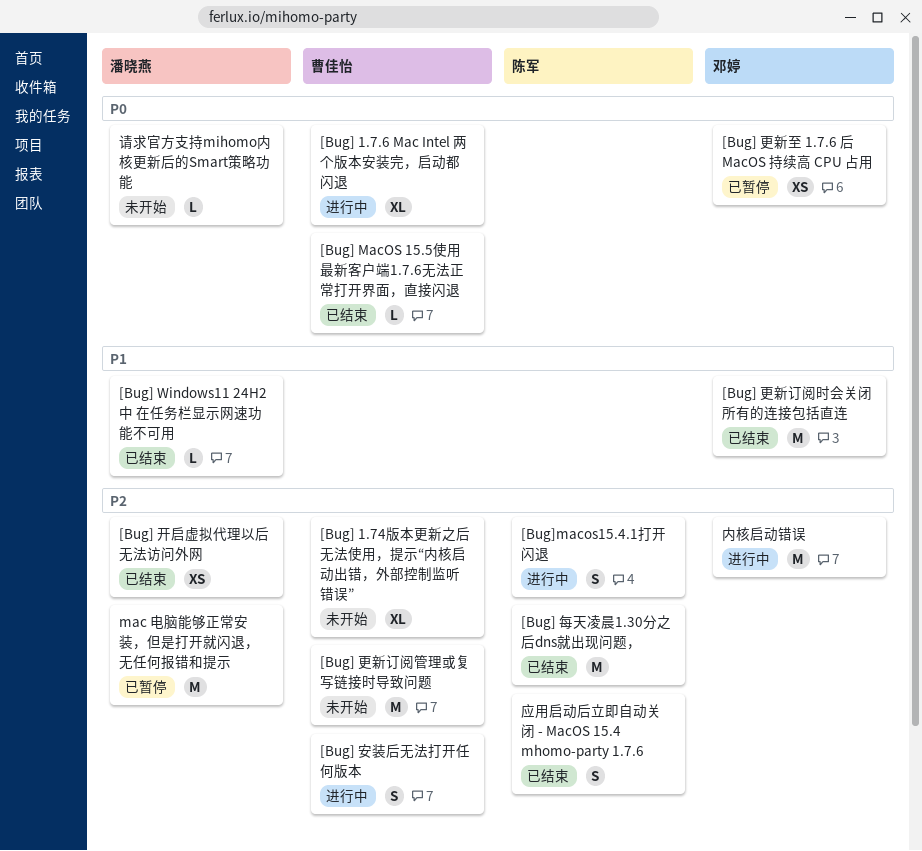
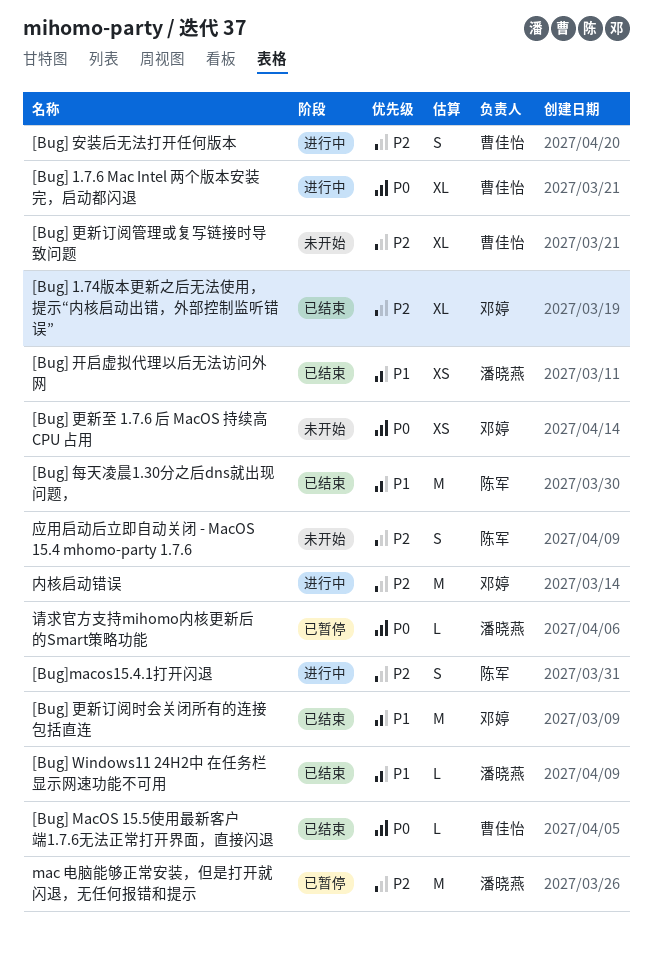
[Bug] 1.74版本更新之后无法使用，提示“内核启动出错，外部控制监听错误”, status: 未开始 -> 已结束
[Bug] 1.74版本更新之后无法使用，提示“内核启动出错，外部控制监听错误”, owner: 曹佳怡 -> 邓婷
[Bug] 开启虚拟代理以后无法访问外网, priority: P2 -> P1
[Bug] 更新至 1.7.6 后 MacOS 持续高 CPU 占用, status: 已暂停 -> 未开始
[Bug] 更新订阅管理或复写链接时导致问题, estimate: M -> XL
[Bug] 每天凌晨1.30分之后dns就出现问题，, priority: P2 -> P1
应用启动后立即自动关闭 - MacOS 15.4 mhomo-party 1.7.6, status: 已结束 -> 未开始
请求官方支持mihomo内核更新后的Smart策略功能, status: 未开始 -> 已暂停

